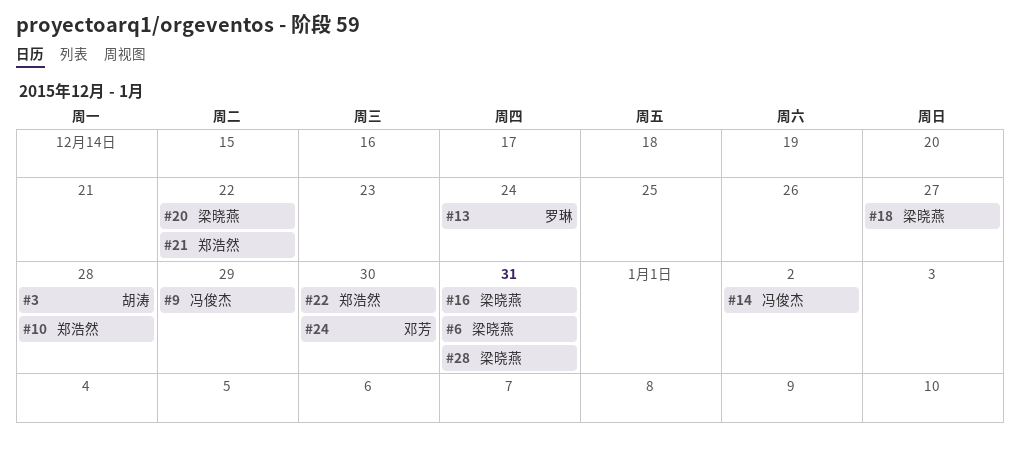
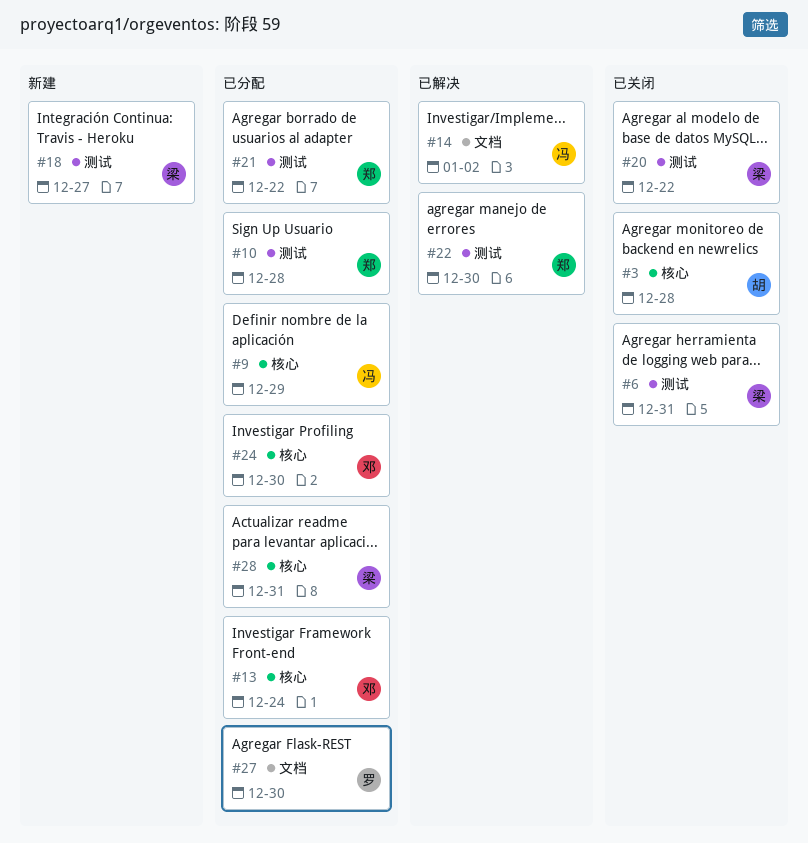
#13, owner: 罗琳 -> 邓芳
#16: present -> none
#27: none -> present

